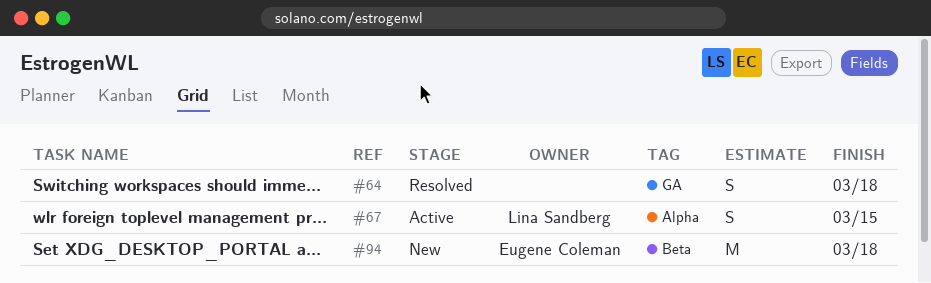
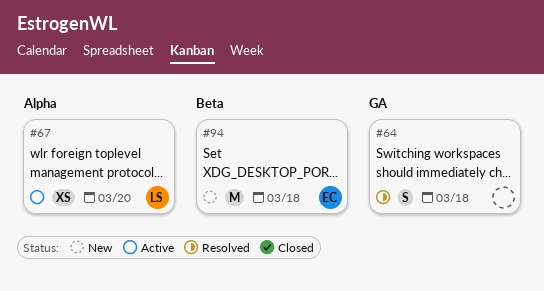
#67, estimate: S -> XS
#67, due: Mar 15 -> Mar 20

